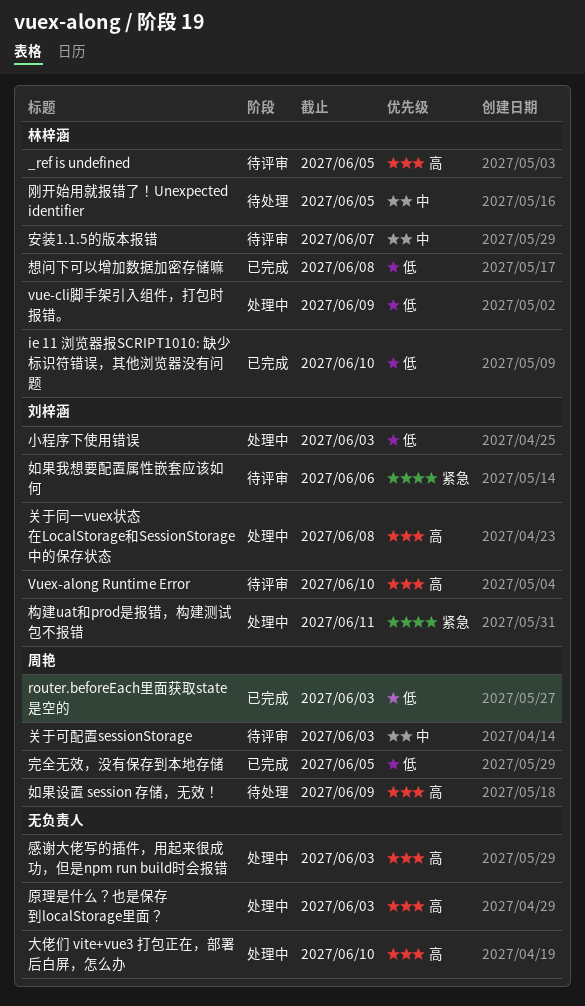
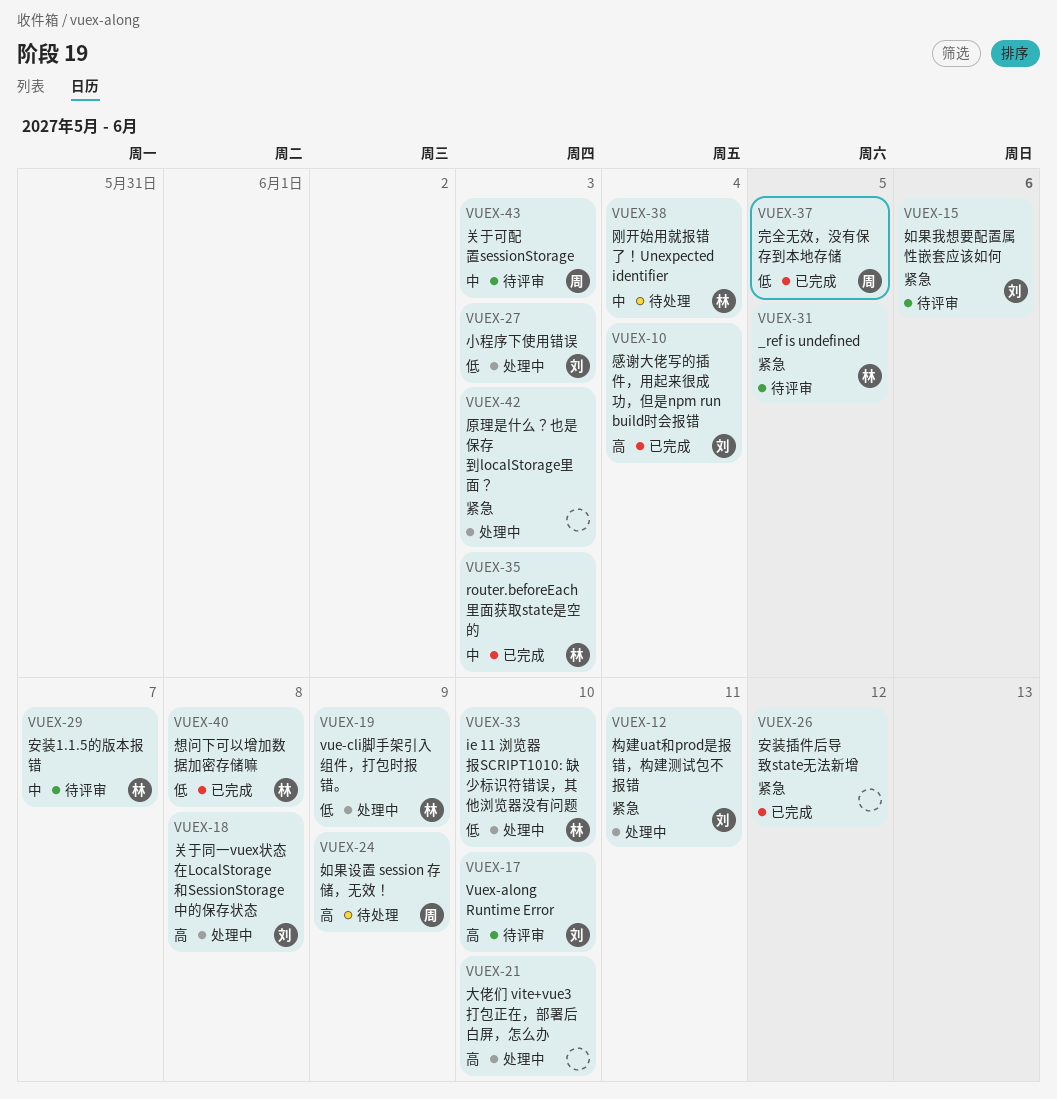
_ref is undefined, priority: 高 -> 紧急
ie 11 浏览器报SCRIPT1010: 缺少标识符错误，其他浏览器没有问题, status: 已完成 -> 处理中
router.beforeEach里面获取state是空的, owner: 周艳 -> 林梓涵
router.beforeEach里面获取state是空的, priority: 低 -> 中
刚开始用就报错了！Unexpected identifier, due: Jun 5 -> Jun 4
原理是什么？也是保存到localStorage里面？, priority: 高 -> 紧急
安装插件后导致state无法新增: none -> present
感谢大佬写的插件，用起来很成功，但是npm run build时会报错, status: 处理中 -> 已完成
感谢大佬写的插件，用起来很成功，但是npm run build时会报错, owner: none -> 刘梓涵
感谢大佬写的插件，用起来很成功，但是npm run build时会报错, due: Jun 3 -> Jun 4

